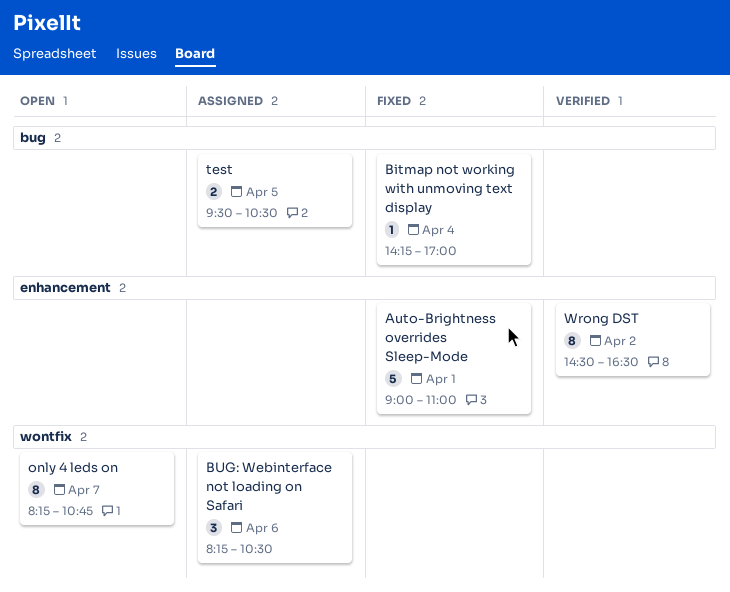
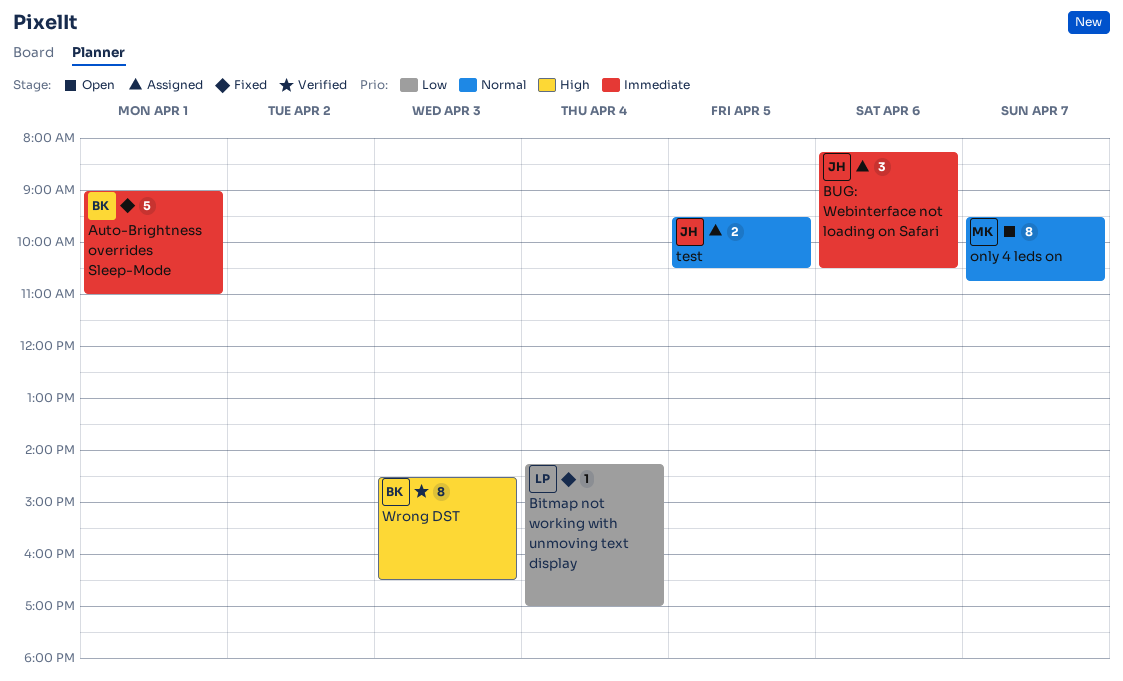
only 4 leds on, begins: 08:15 -> 09:30
Wrong DST, day: Apr 2 -> Apr 3

